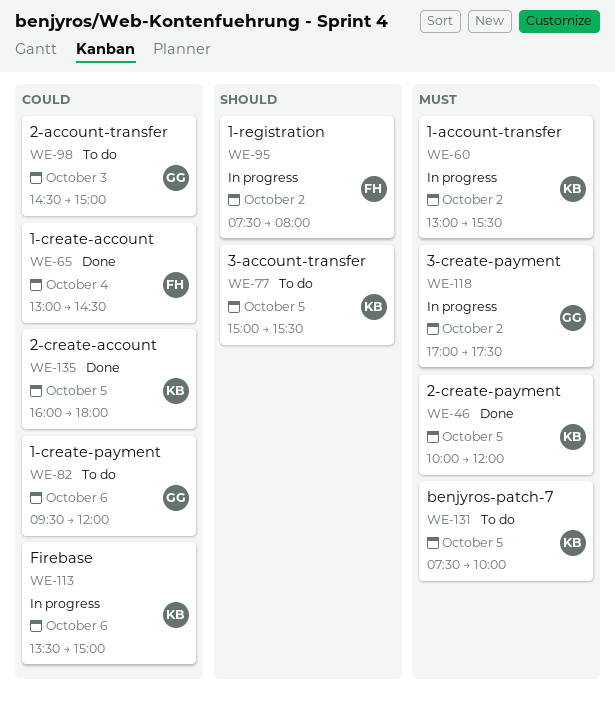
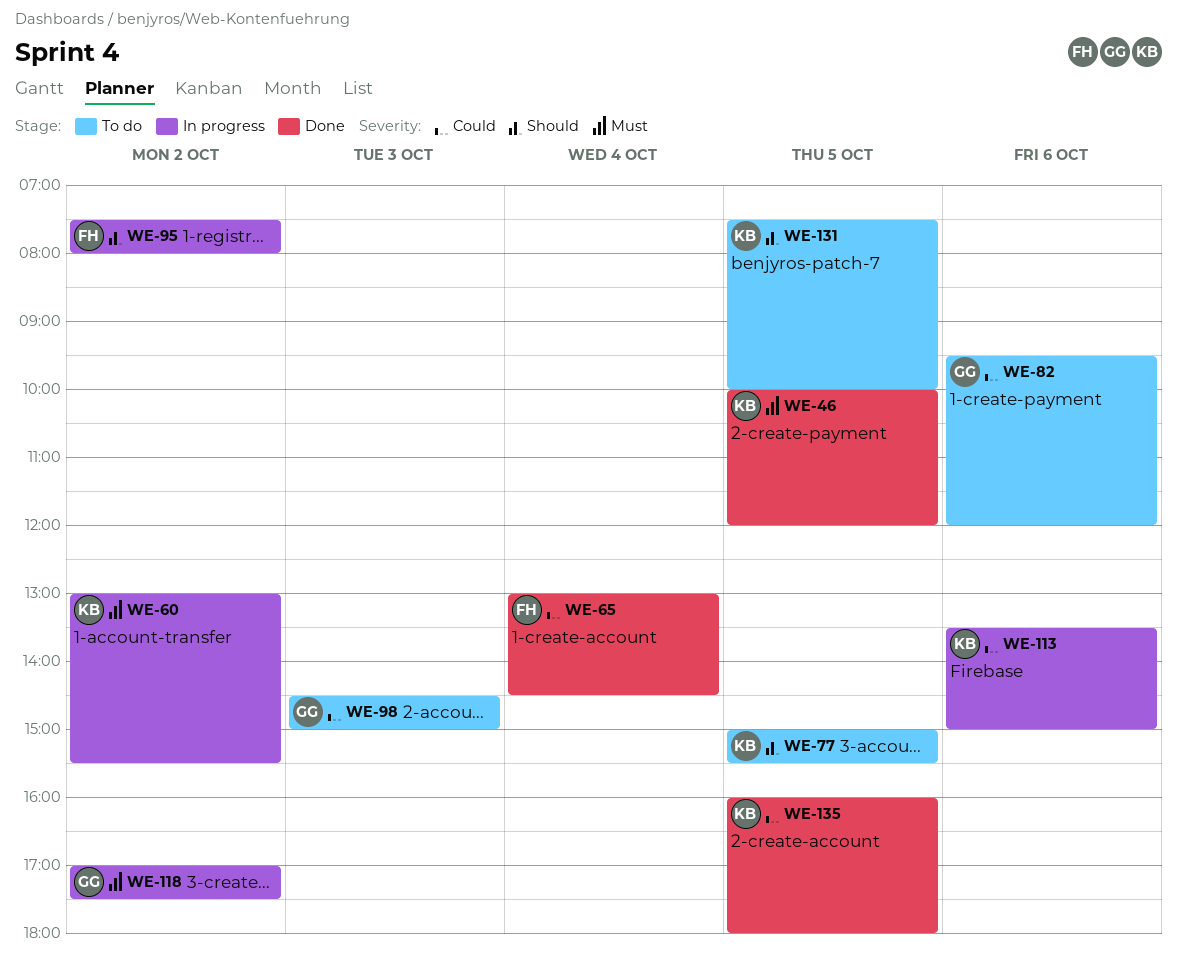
WE-131, priority: Must -> Should

